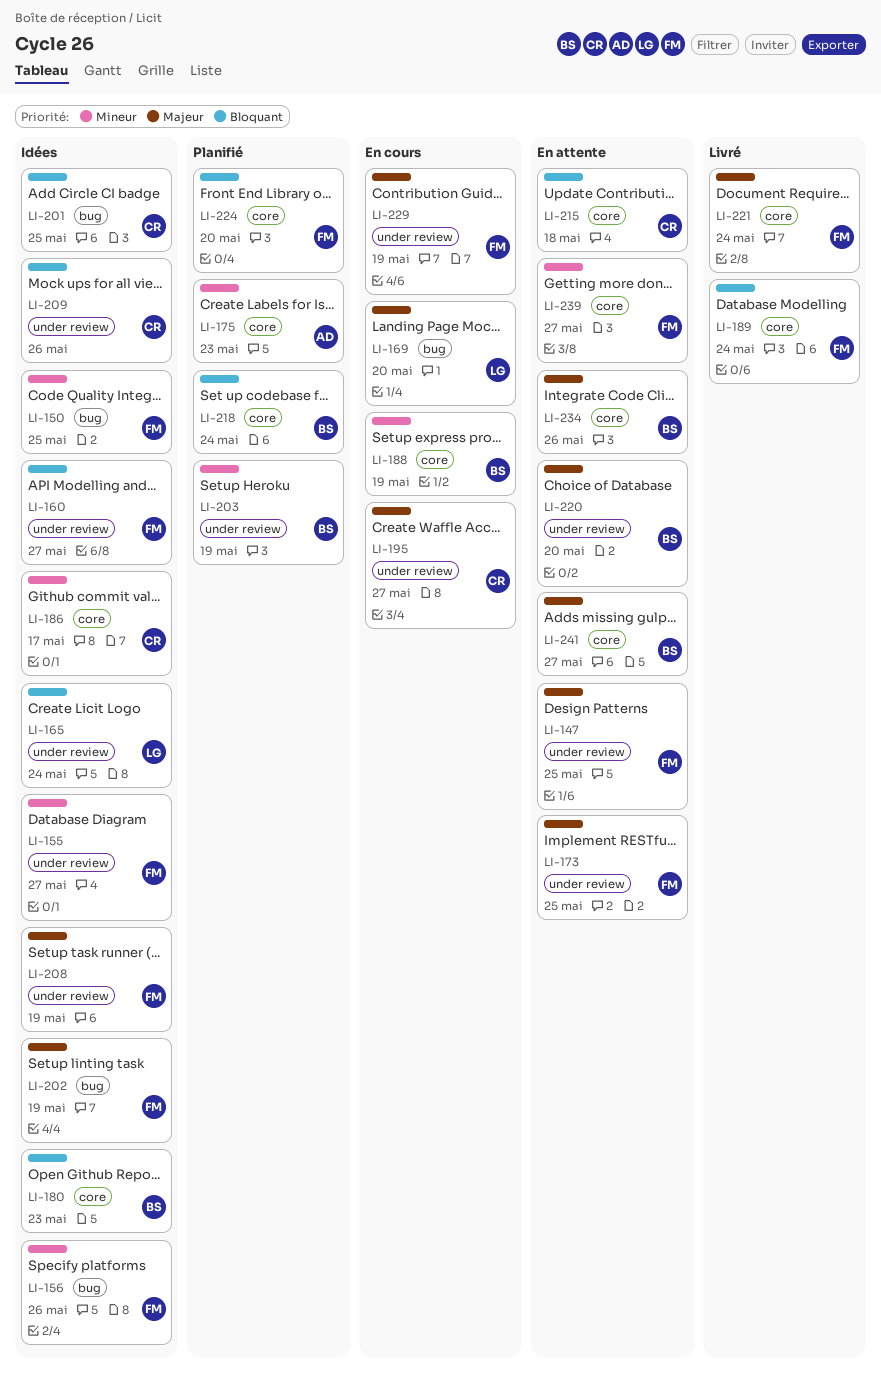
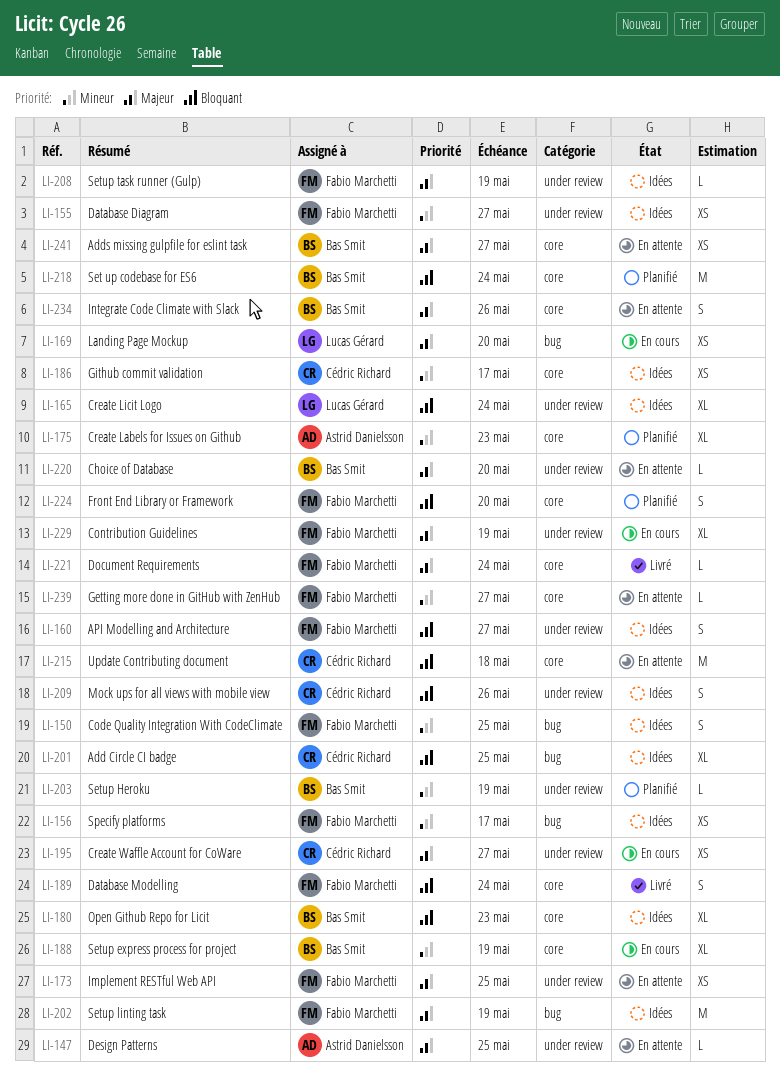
LI-147, owner: Fabio Marchetti -> Astrid Danielsson
LI-156, due: May 26 -> May 17

